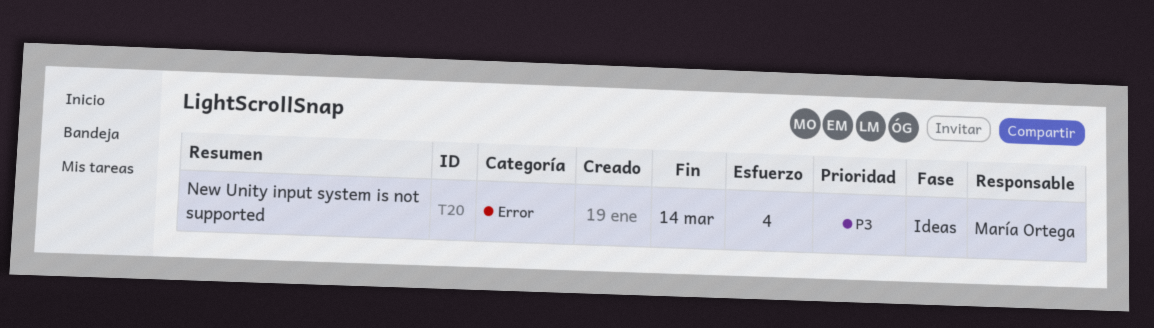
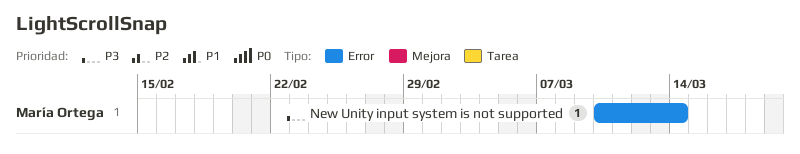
New Unity input system is not supported, estimate: 4 -> 1

